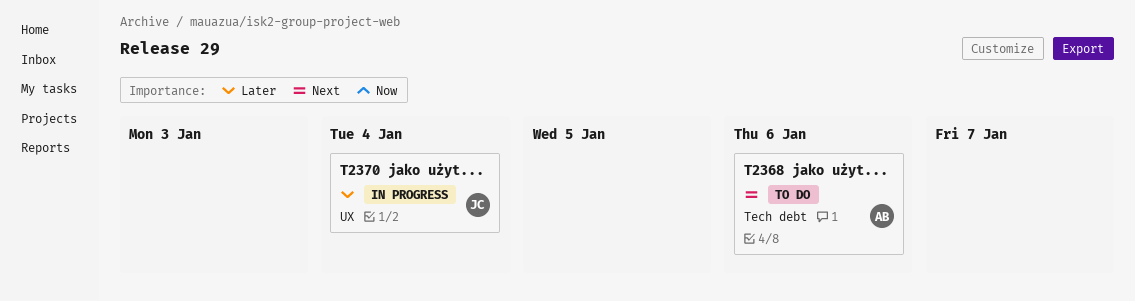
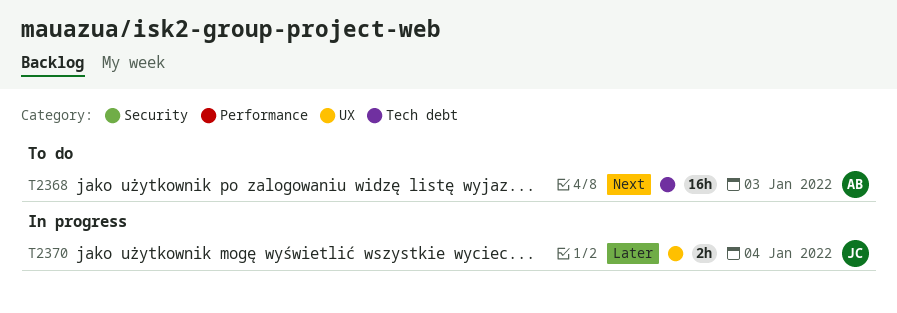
T2368, due: Jan 6 -> Jan 3

